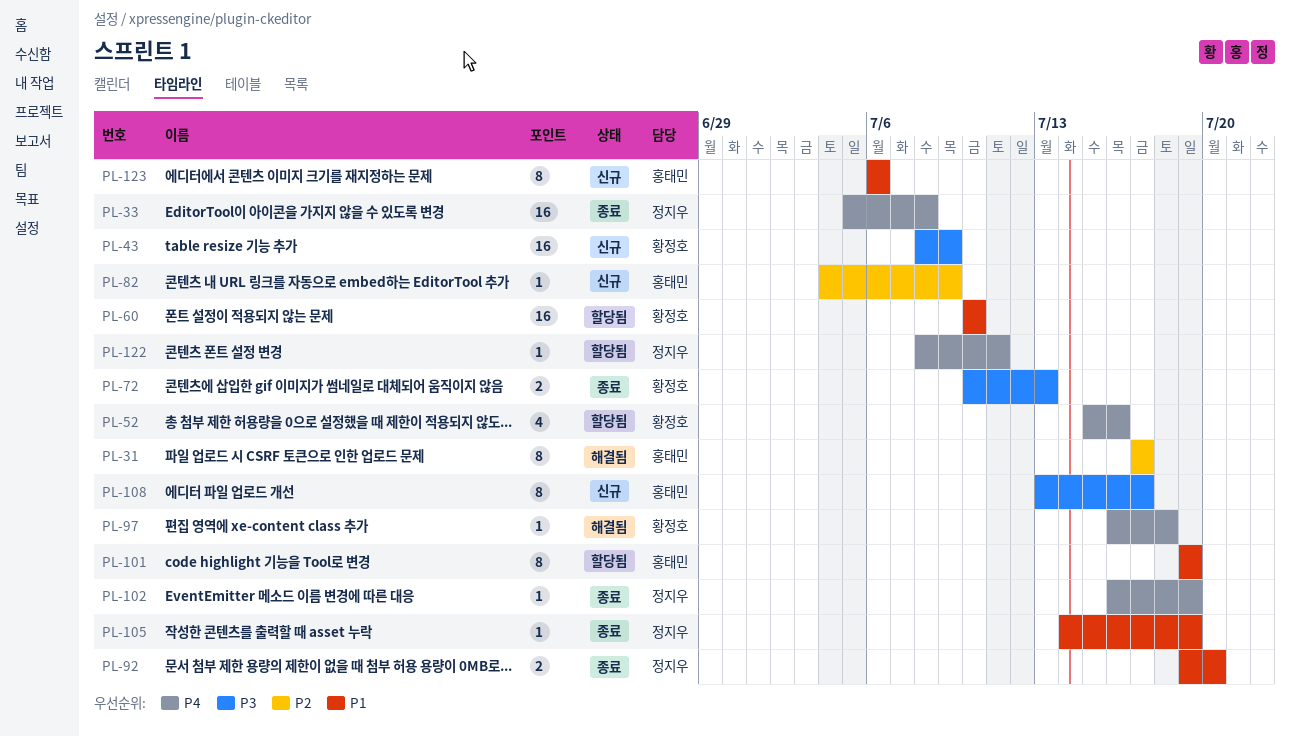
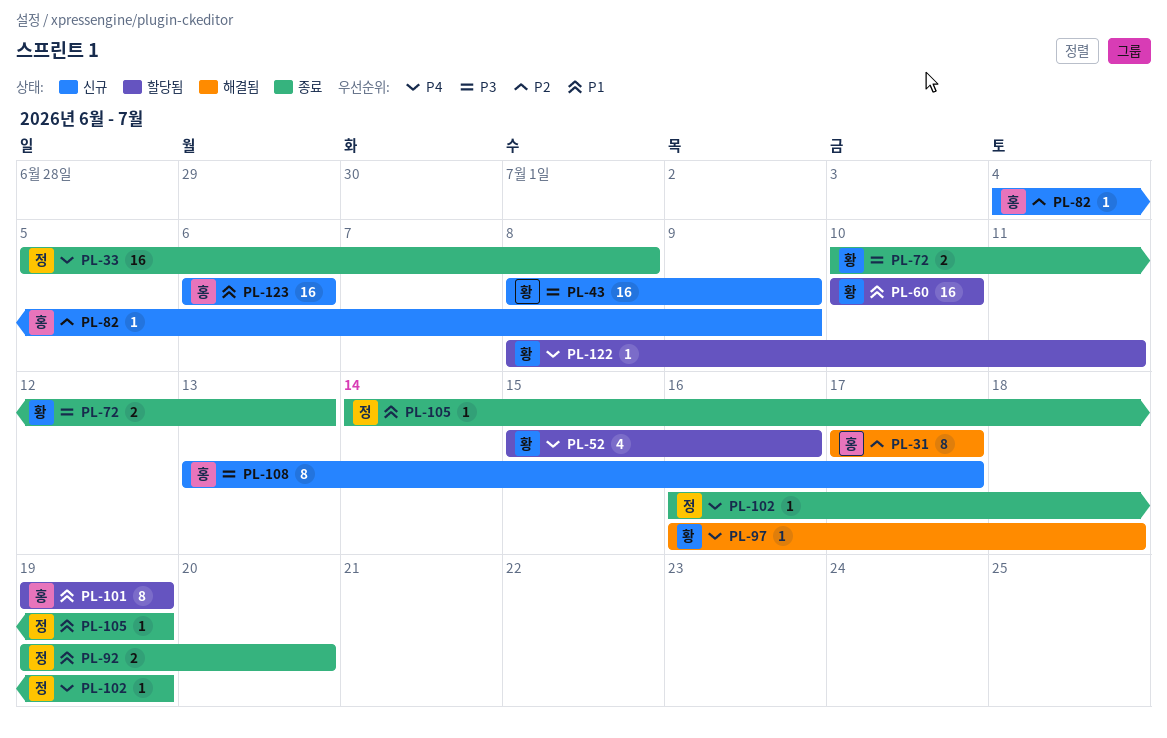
PL-122, owner: 정지우 -> 황정호
PL-123, estimate: 8 -> 16

